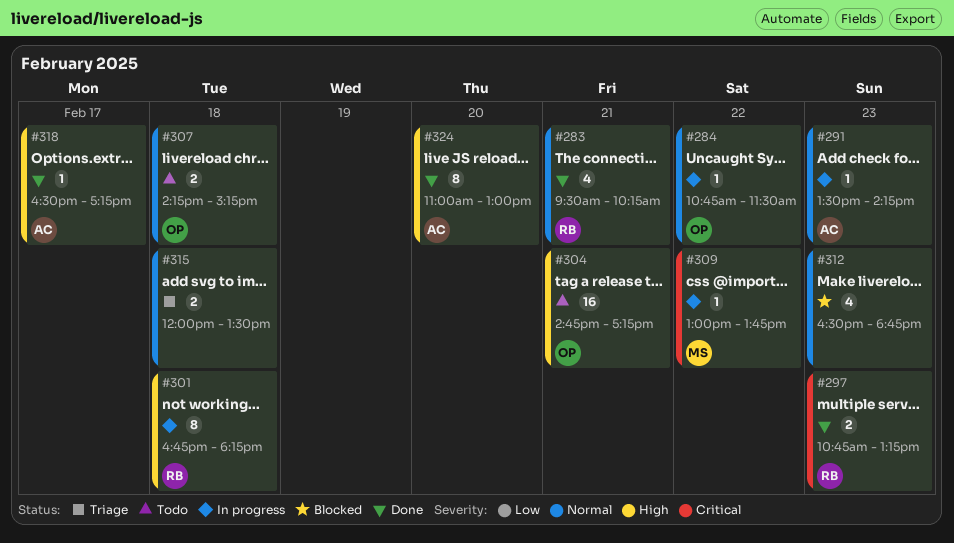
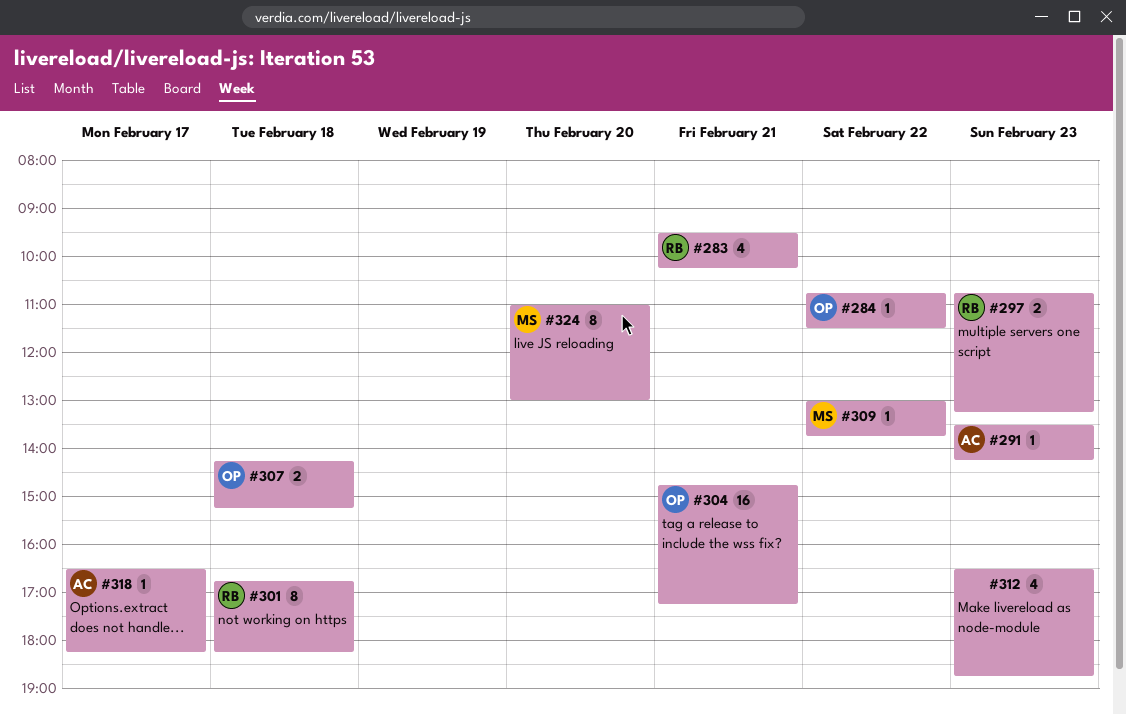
#315: present -> none
#318, ends: 17:15 -> 18:15
#324, owner: AC -> MS

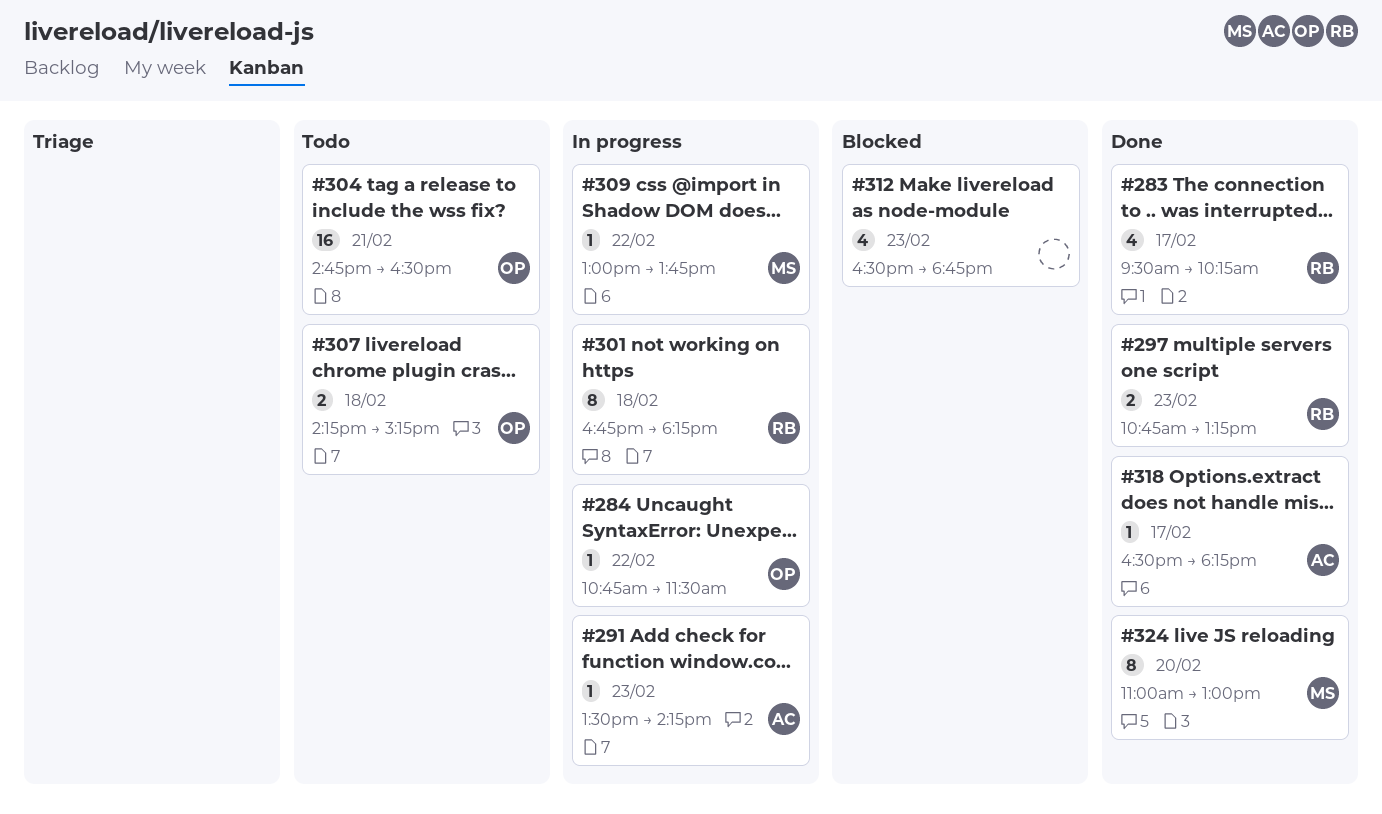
#283, day: Feb 21 -> Feb 17
#304, ends: 17:15 -> 16:30

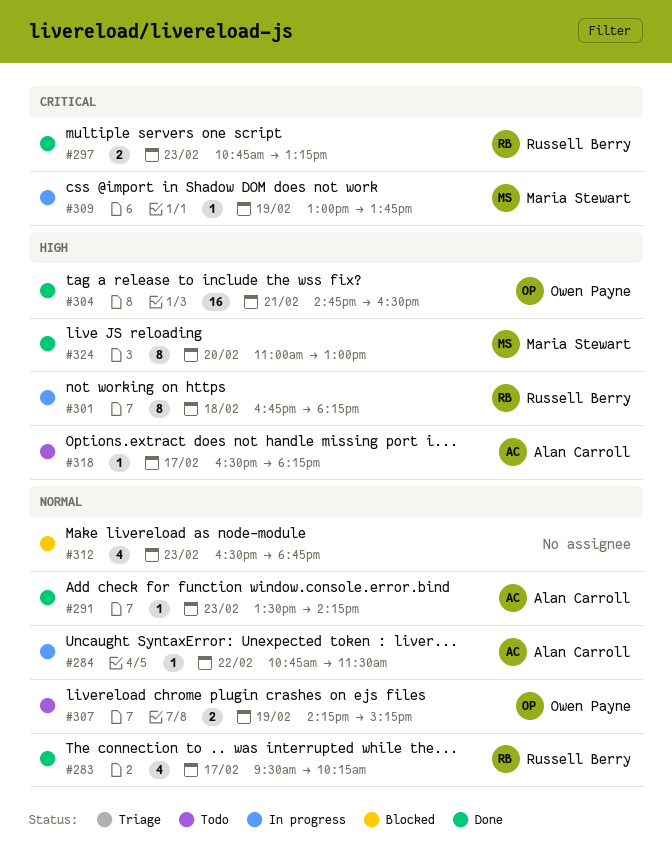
#284, owner: Owen Payne -> Alan Carroll
#291, status: In progress -> Done
#304, status: Todo -> Done
#307, day: Feb 18 -> Feb 19
#309, day: Feb 22 -> Feb 19
#318, status: Done -> Todo

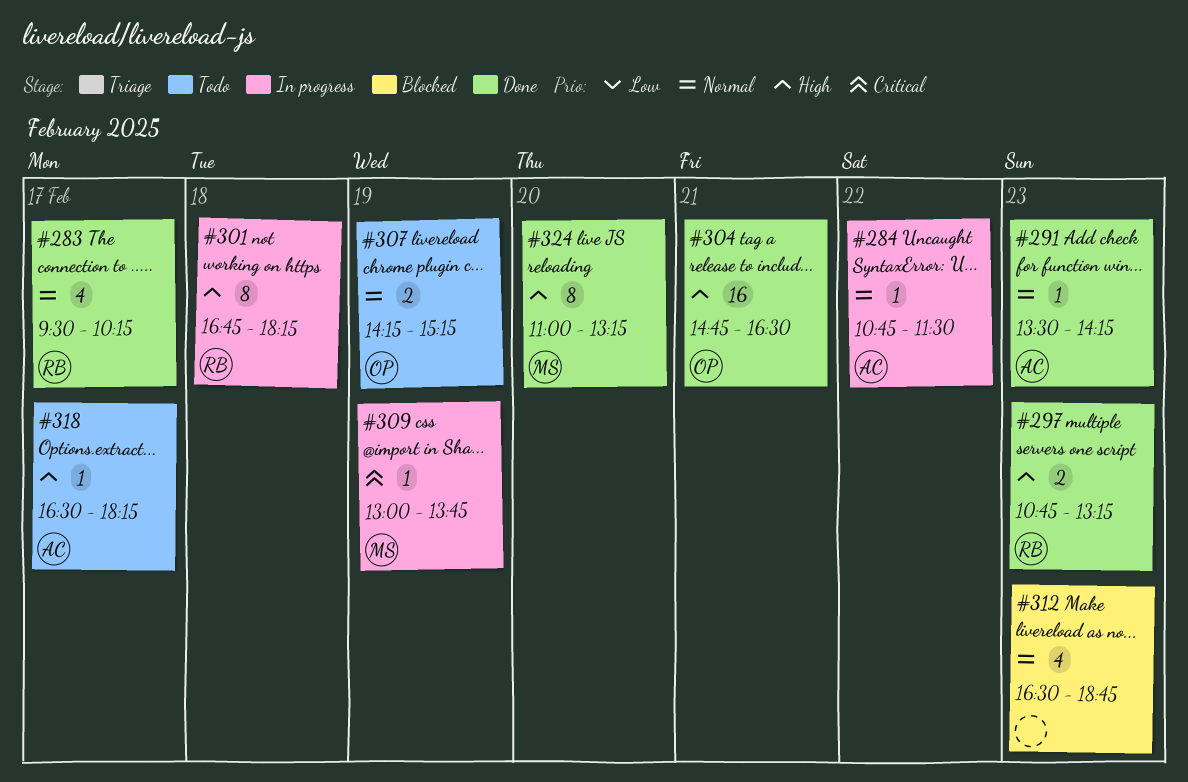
#297, priority: Critical -> High
#324, ends: 13:00 -> 13:15

